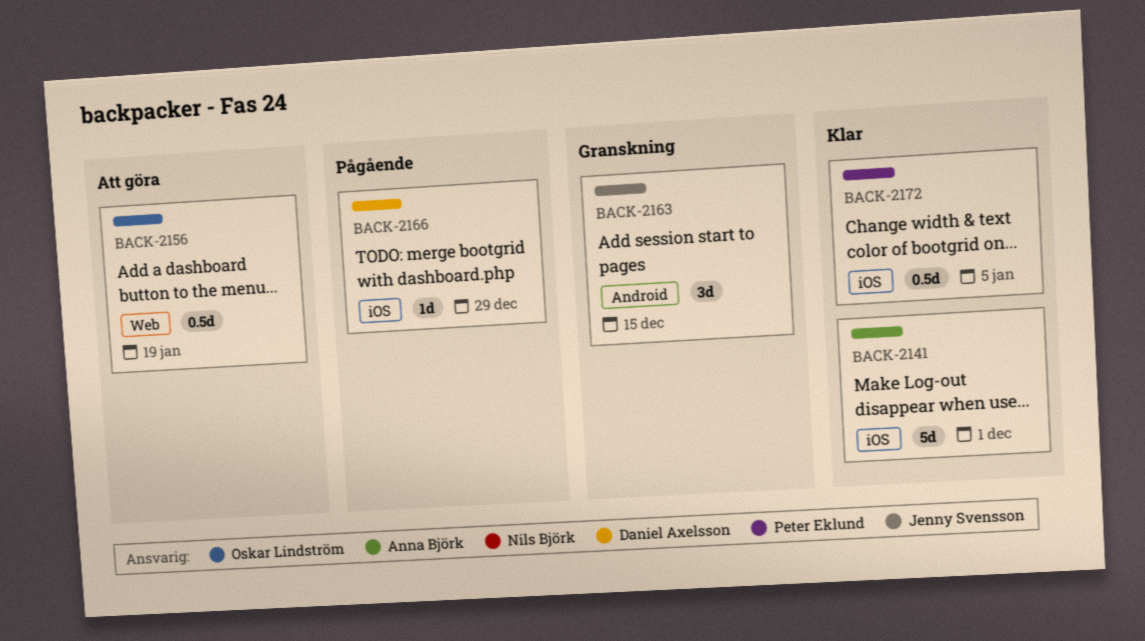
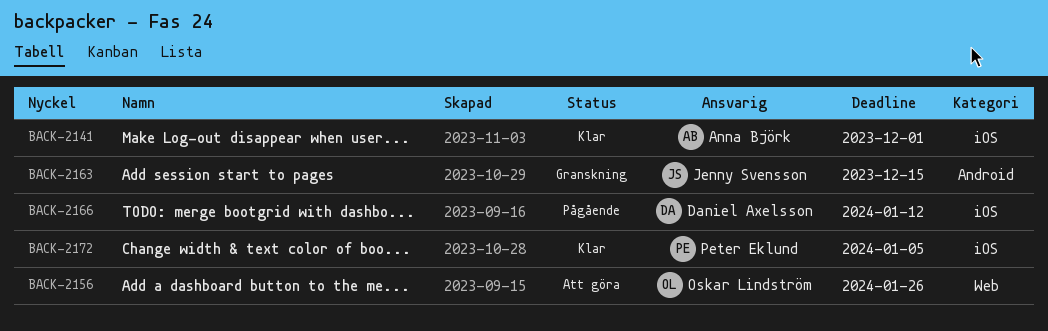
BACK-2156, due: Jan 19 -> Jan 26
BACK-2166, due: Dec 29 -> Jan 12

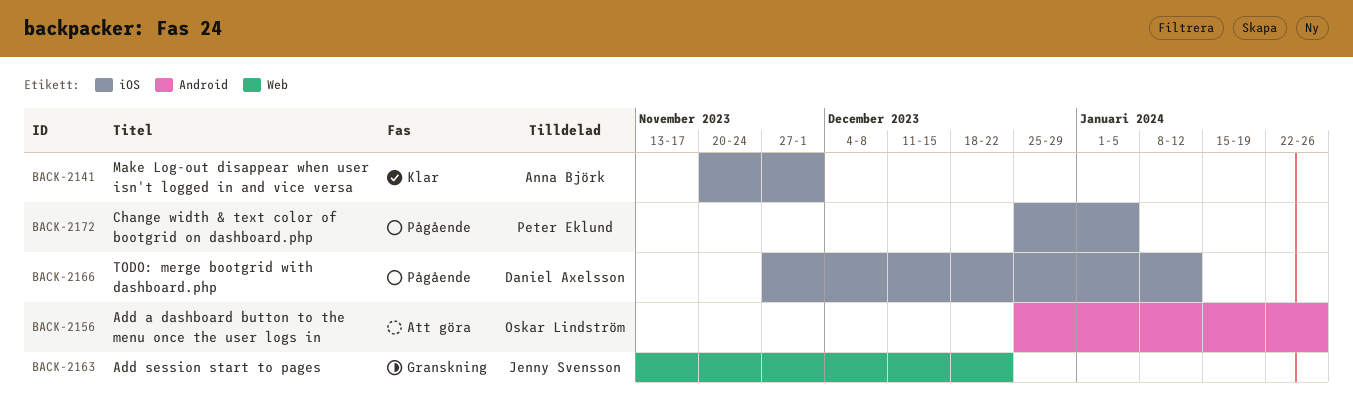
BACK-2156, label: Web -> Android
BACK-2163, label: Android -> Web
BACK-2163, due: Dec 15 -> Dec 22
BACK-2172, status: Klar -> Pågående

